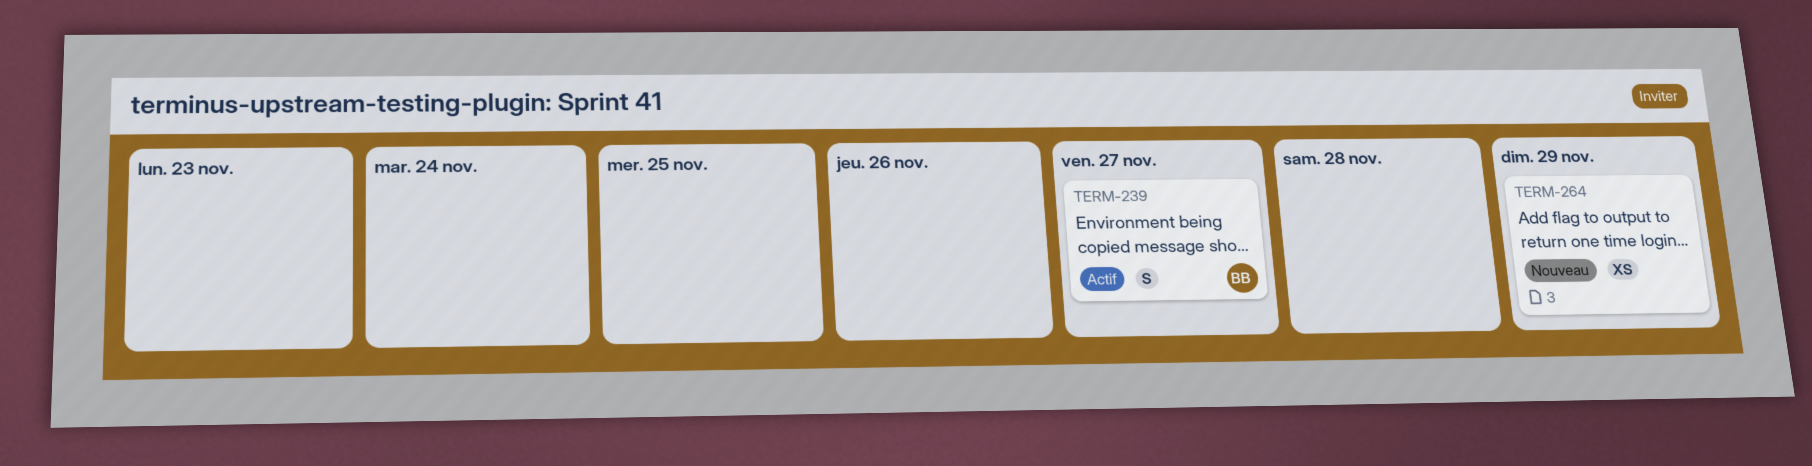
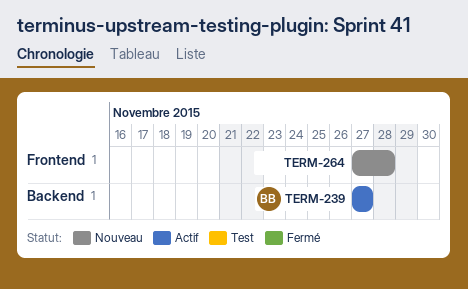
TERM-264, due: Nov 29 -> Nov 28

